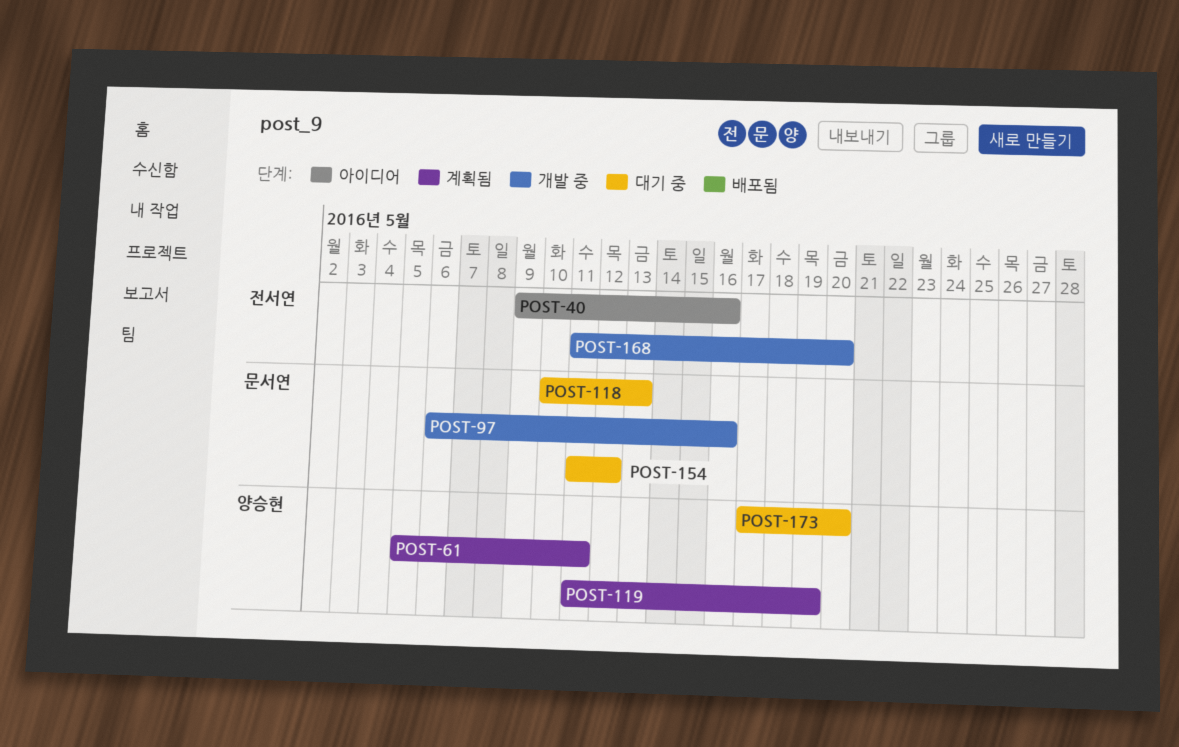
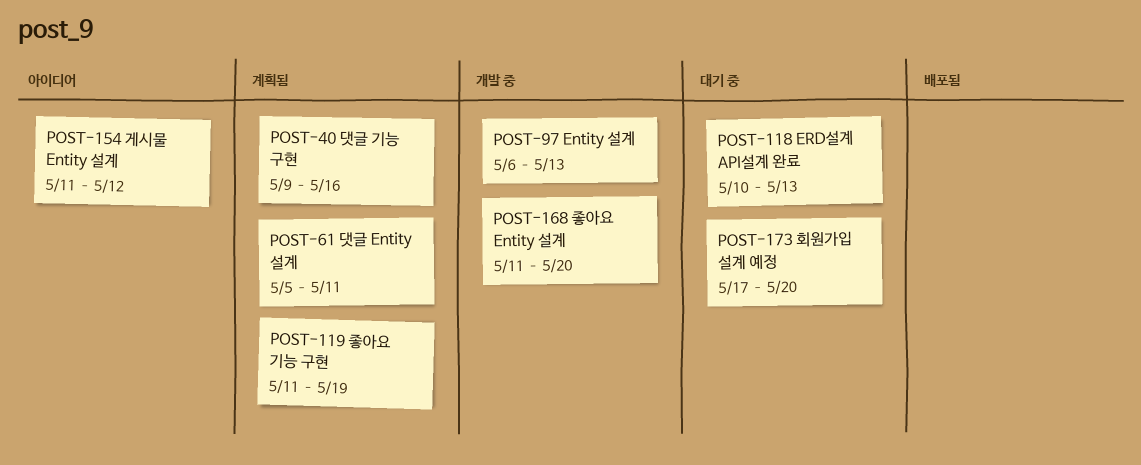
POST-40, status: 아이디어 -> 계획됨
POST-97, due: May 16 -> May 13
POST-154, status: 대기 중 -> 아이디어

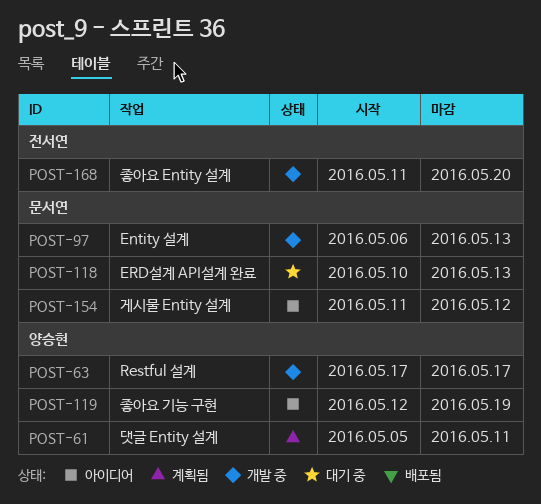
POST-40: present -> none
POST-63: none -> present
POST-119, status: 계획됨 -> 아이디어
POST-119, start: May 11 -> May 12
POST-173: present -> none

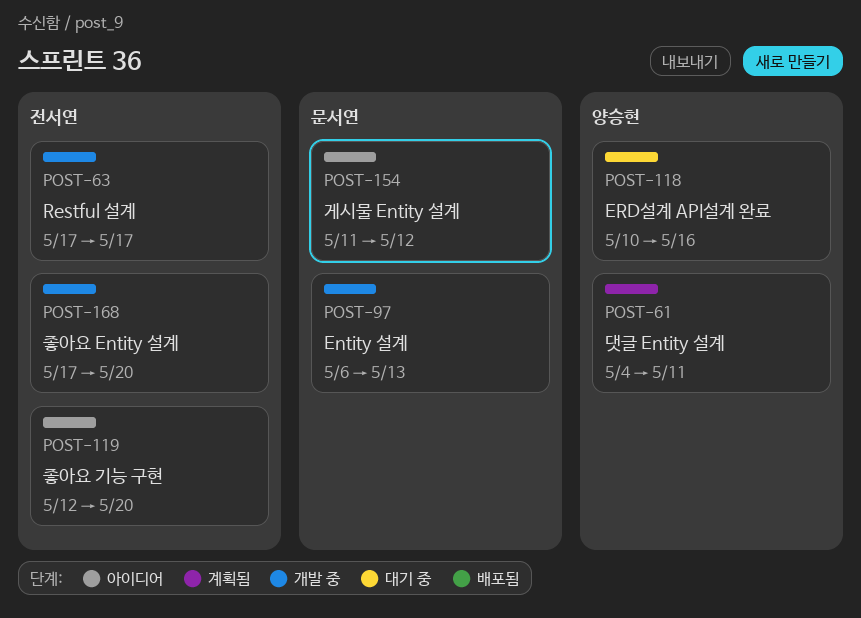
POST-61, start: May 5 -> May 4
POST-63, owner: 양승현 -> 전서연
POST-118, owner: 문서연 -> 양승현
POST-118, due: May 13 -> May 16
POST-119, owner: 양승현 -> 전서연
POST-119, due: May 19 -> May 20
POST-168, start: May 11 -> May 17

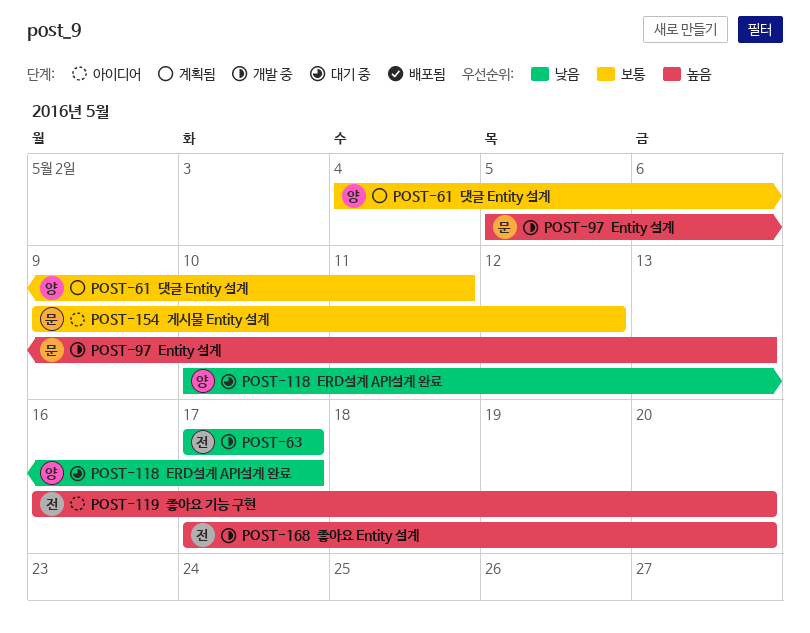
POST-97, start: May 6 -> May 5
POST-118, due: May 16 -> May 17
POST-119, start: May 12 -> May 16
POST-154, start: May 11 -> May 9

